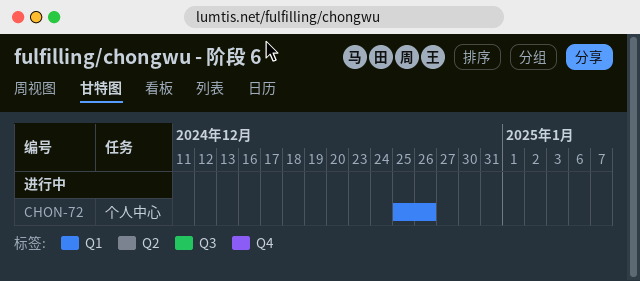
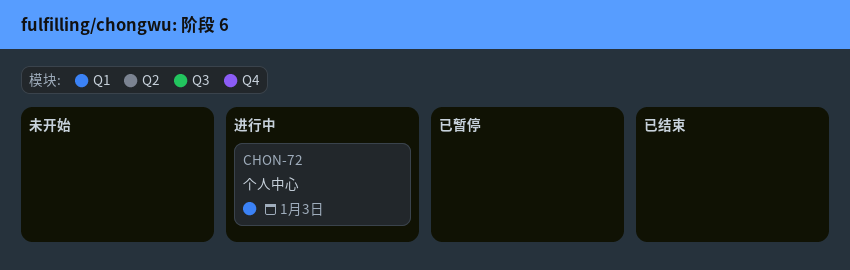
CHON-72, due: Dec 26 -> Jan 3

